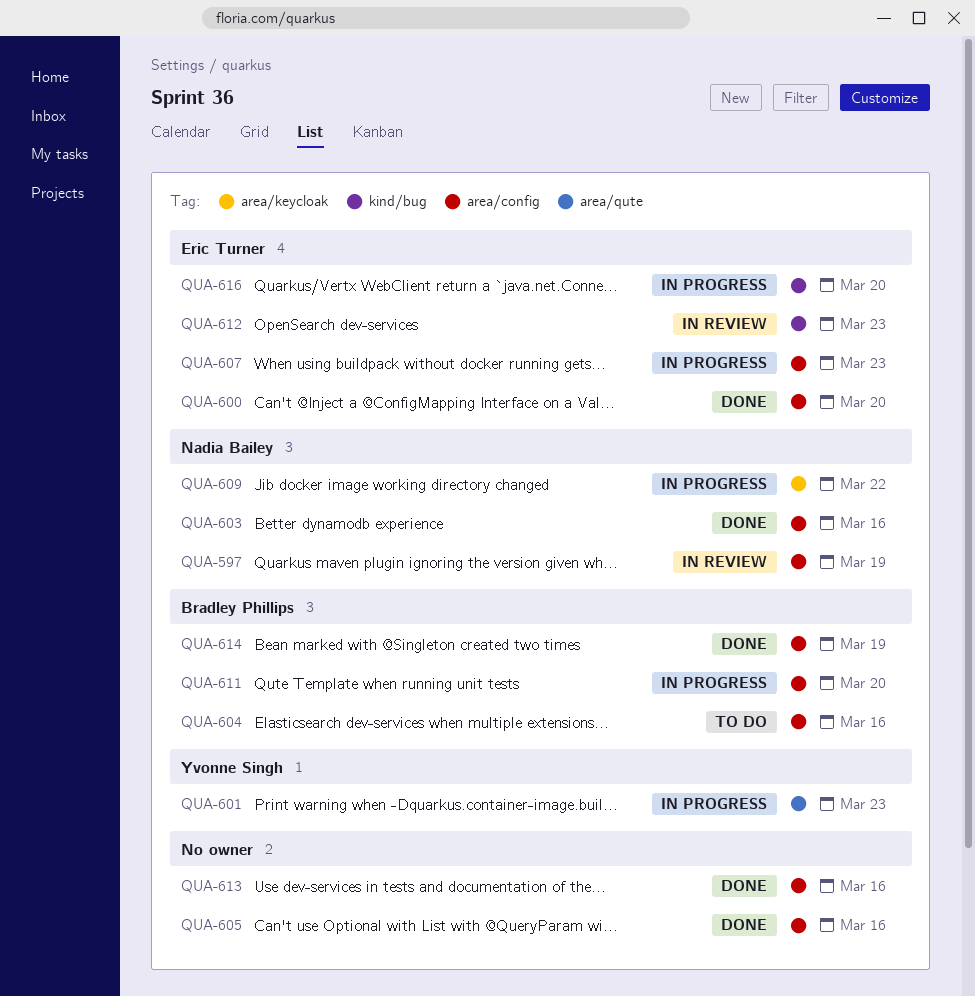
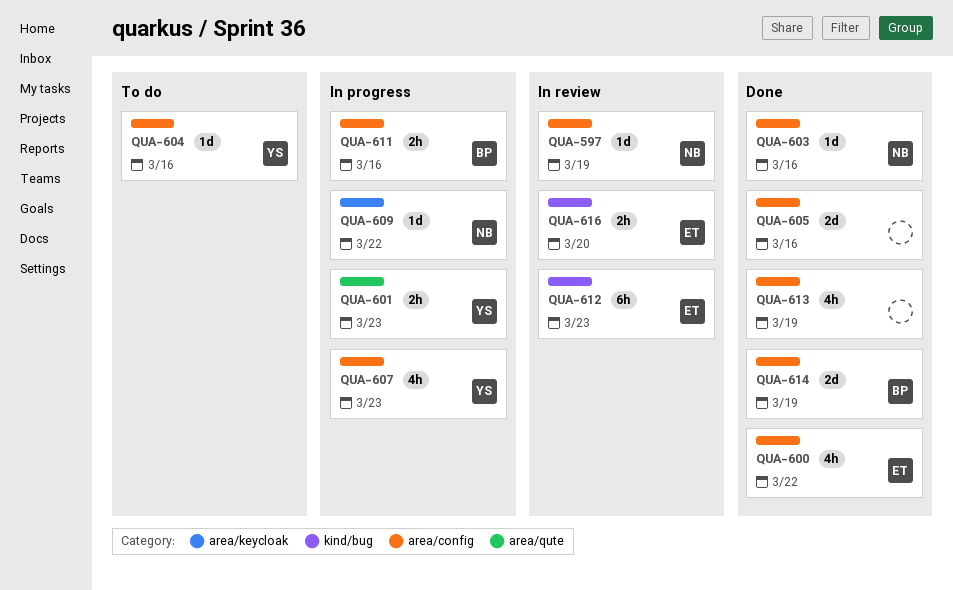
QUA-600, due: Mar 20 -> Mar 22
QUA-604, owner: Bradley Phillips -> Yvonne Singh
QUA-607, owner: Eric Turner -> Yvonne Singh
QUA-611, due: Mar 20 -> Mar 16
QUA-613, due: Mar 16 -> Mar 19
QUA-616, status: In progress -> In review

